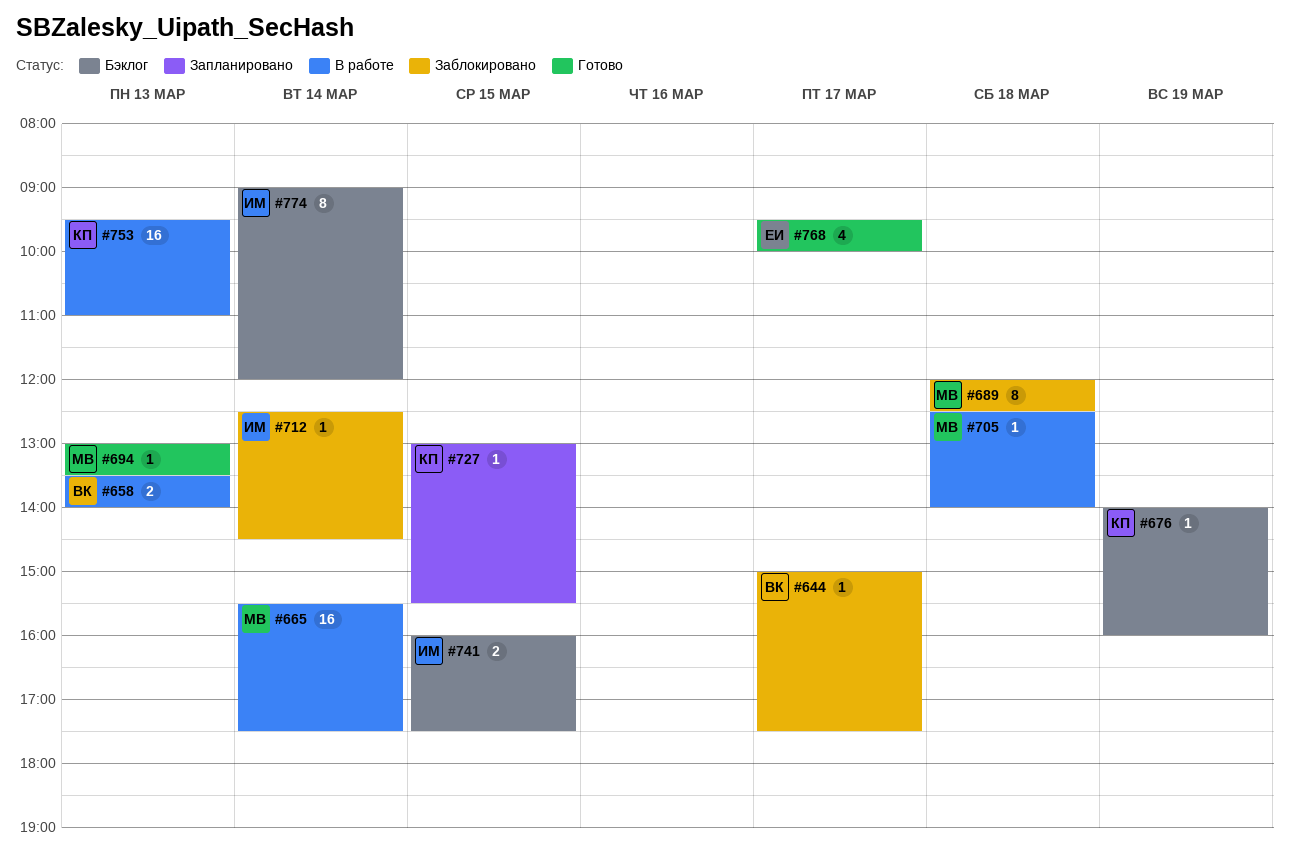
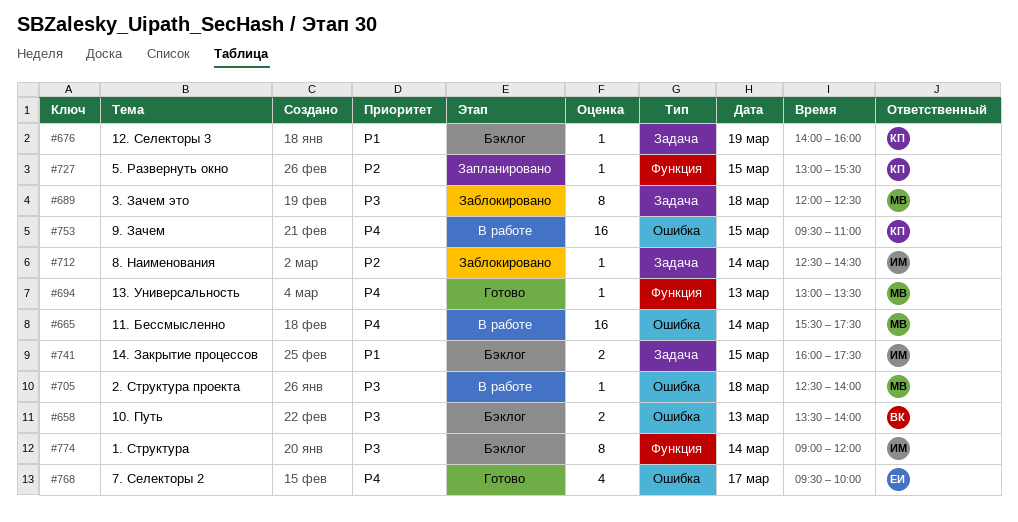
#644: present -> none
#658, status: В работе -> Бэклог
#753, day: Mar 13 -> Mar 15

